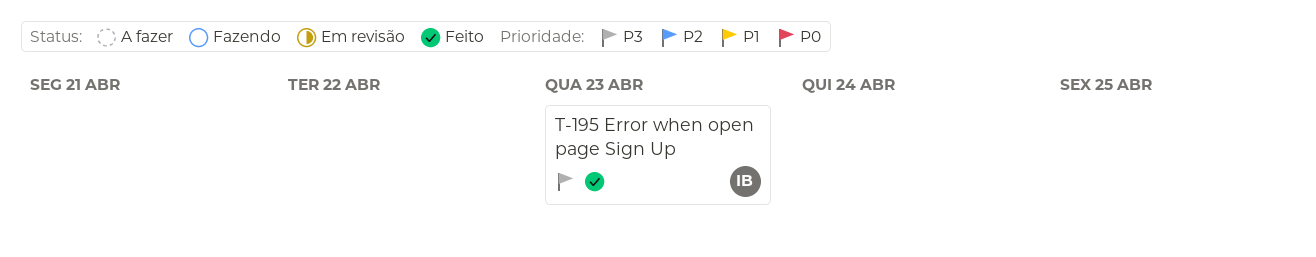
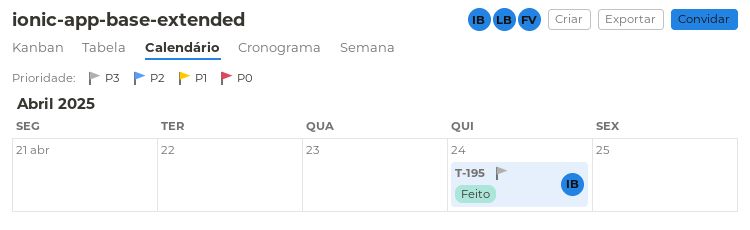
T-195, due: Apr 23 -> Apr 24

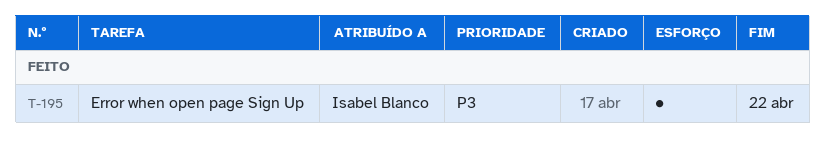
T-195, due: Apr 24 -> Apr 22

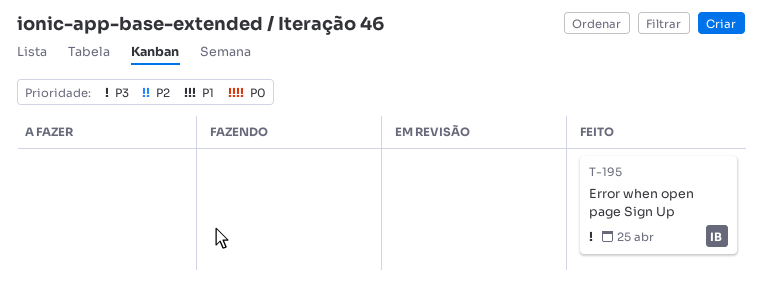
T-195, due: Apr 22 -> Apr 25

